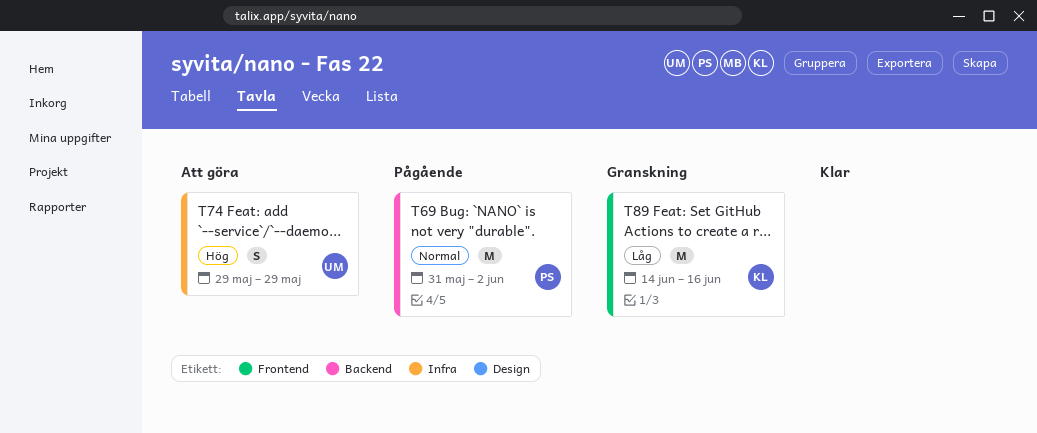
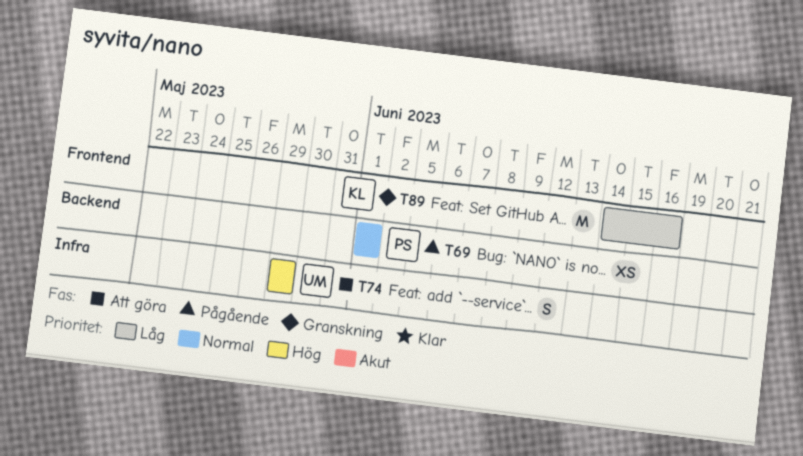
T69, estimate: M -> XS
T69, start: May 31 -> Jun 1
T69, due: Jun 2 -> Jun 1

